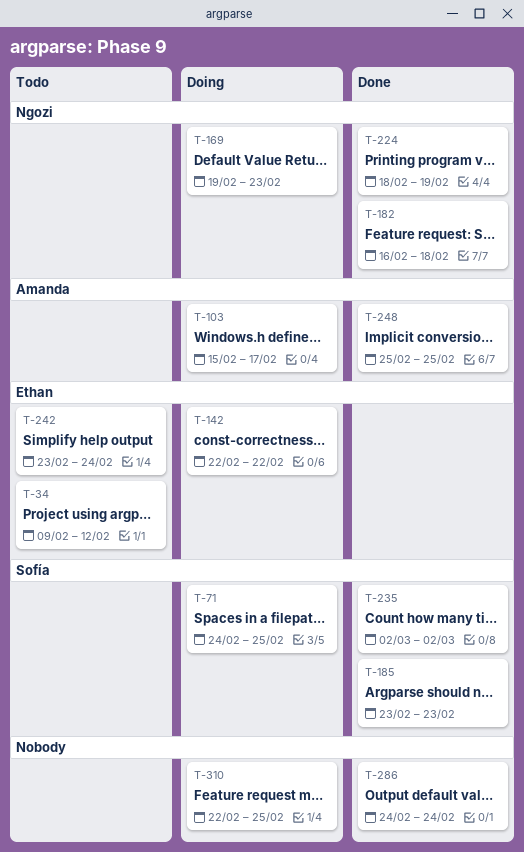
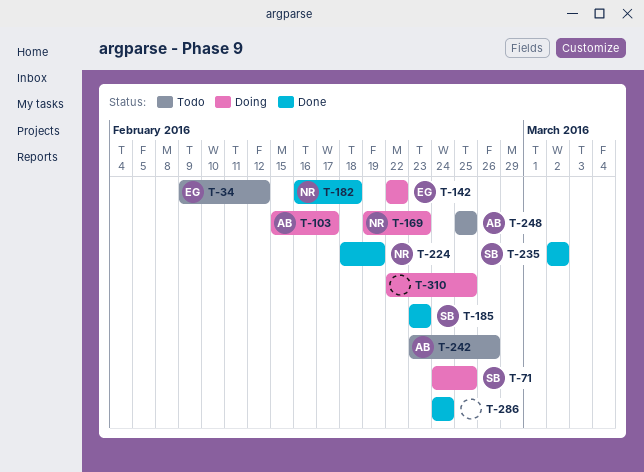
T-242, owner: Ethan -> Amanda
T-242, due: Feb 24 -> Feb 26
T-248, status: Done -> Todo

